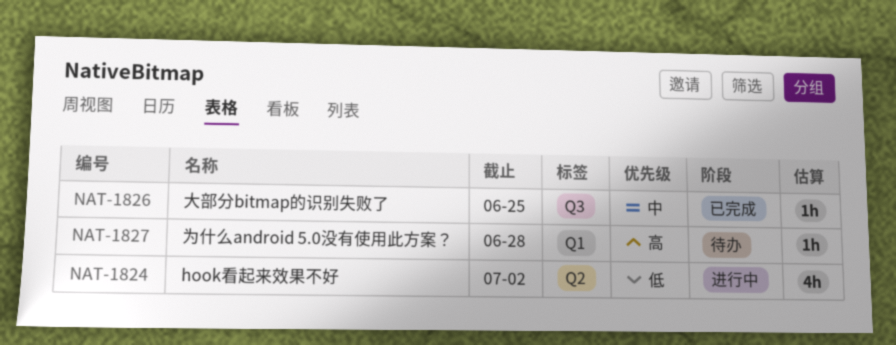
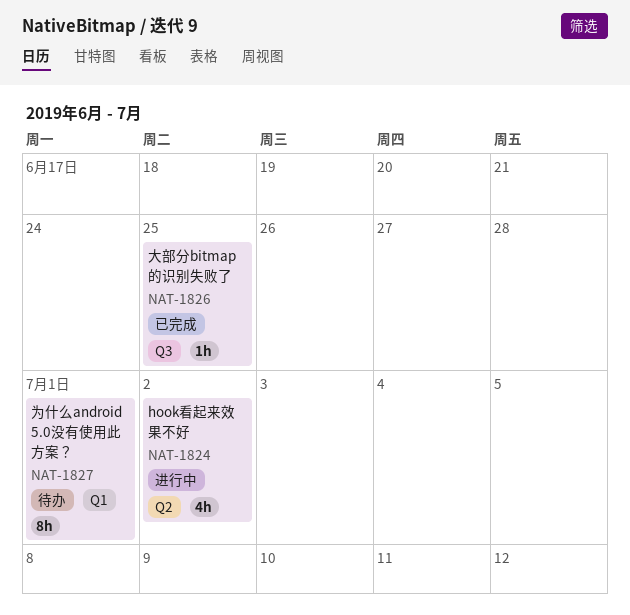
NAT-1827, estimate: 1h -> 8h
NAT-1827, due: Jun 28 -> Jul 1

